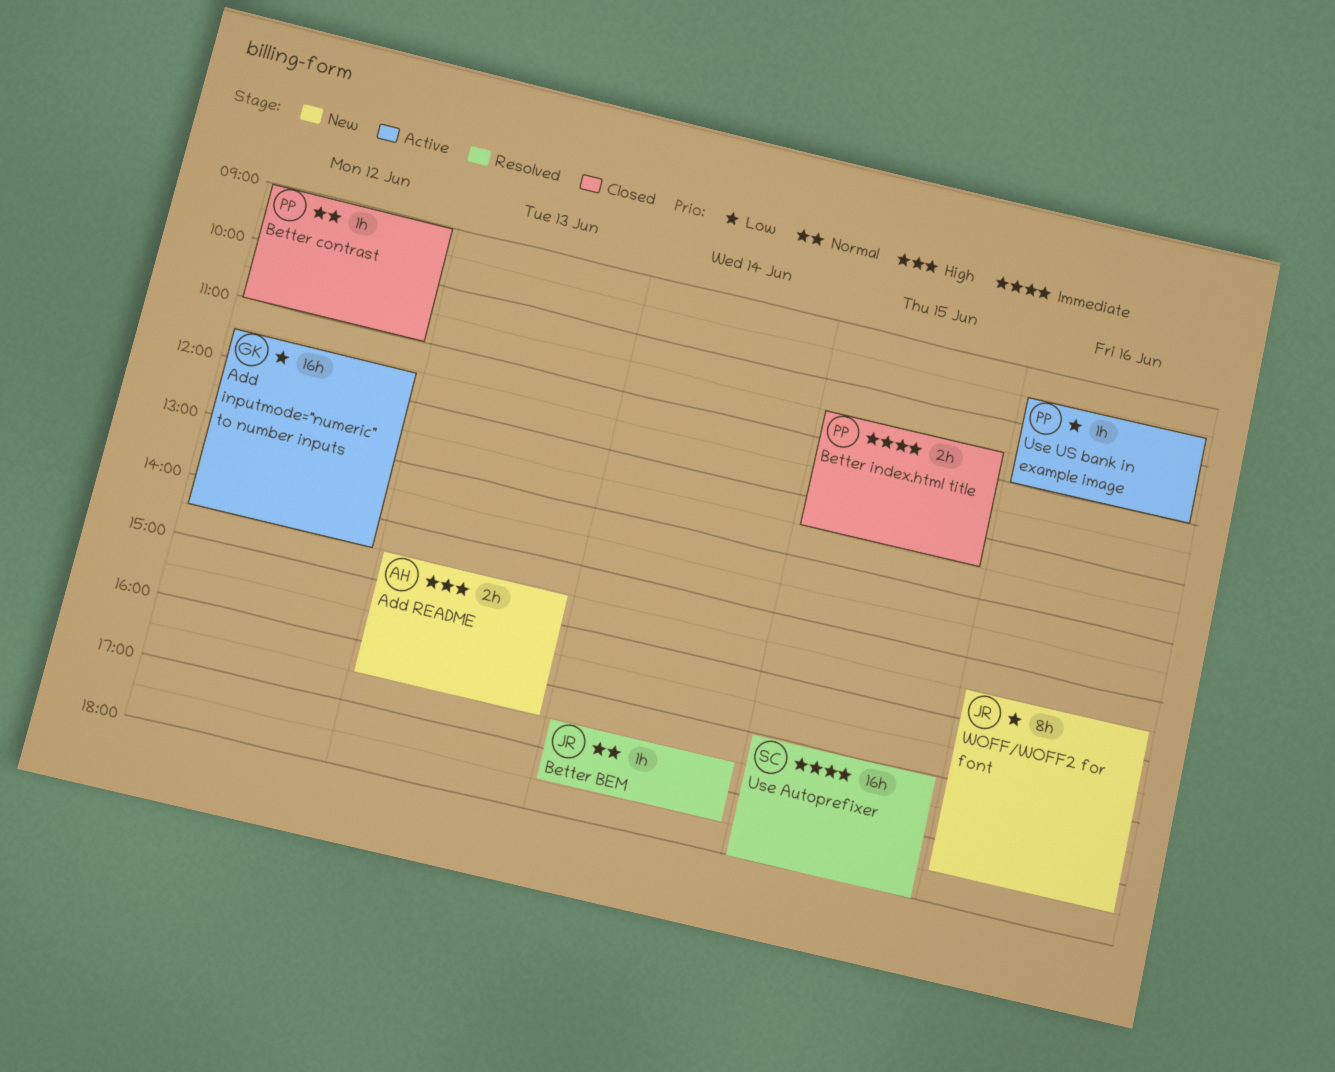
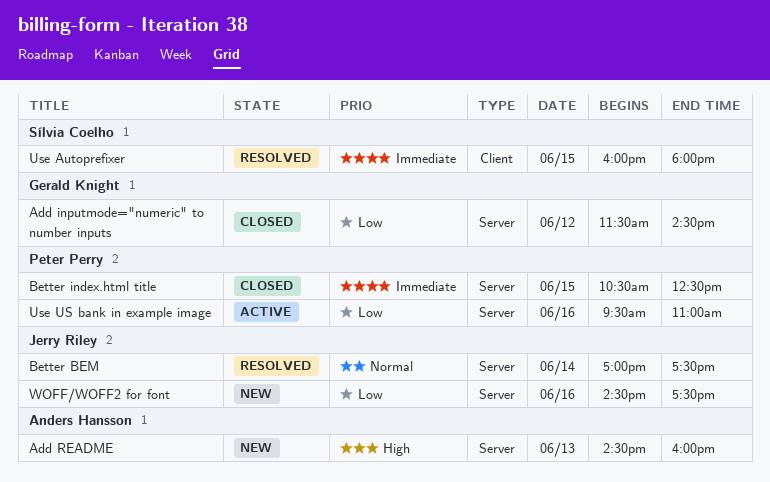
Add inputmode="numeric" to number inputs, status: Active -> Closed
Add README, ends: 16:30 -> 16:00
Better BEM, begins: 16:30 -> 17:00
Better contrast: present -> none

